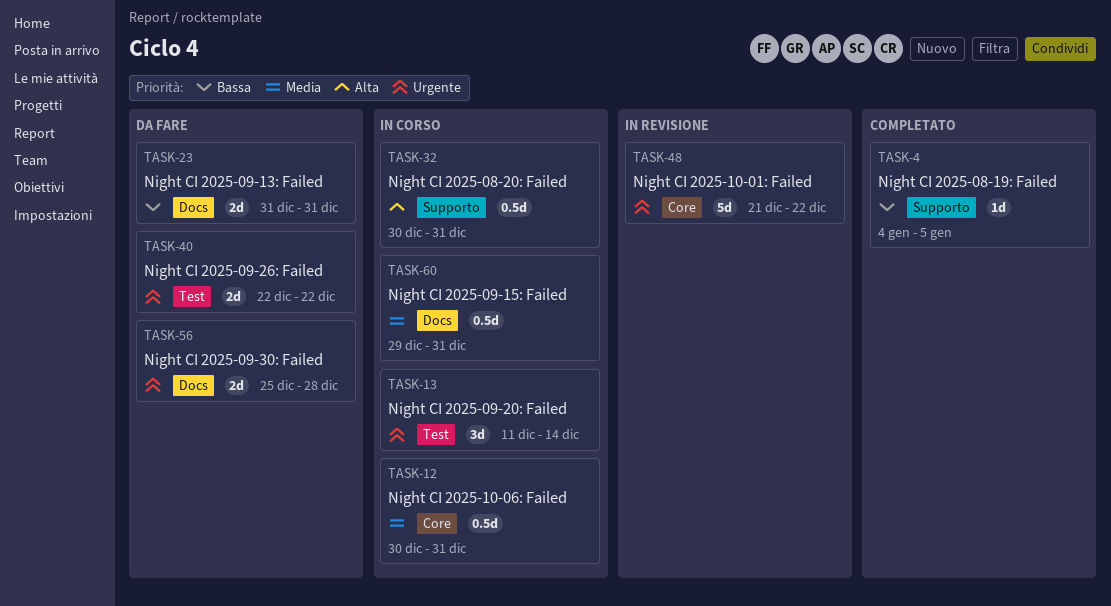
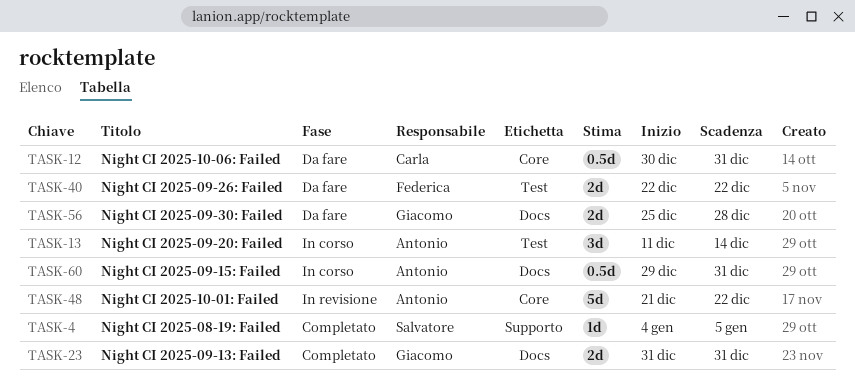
TASK-12, status: In corso -> Da fare
TASK-23, status: Da fare -> Completato
TASK-32: present -> none

